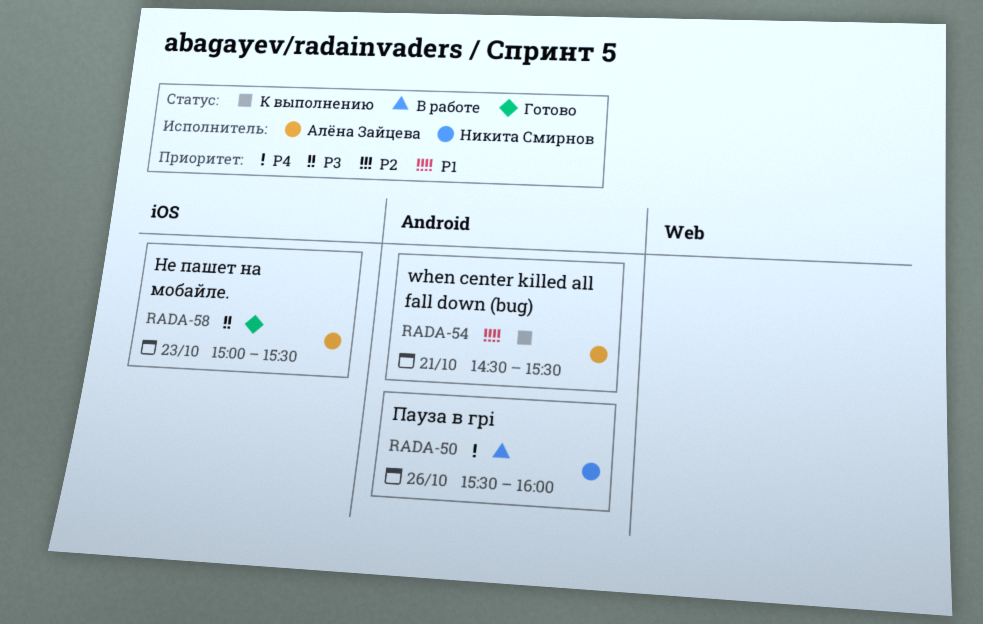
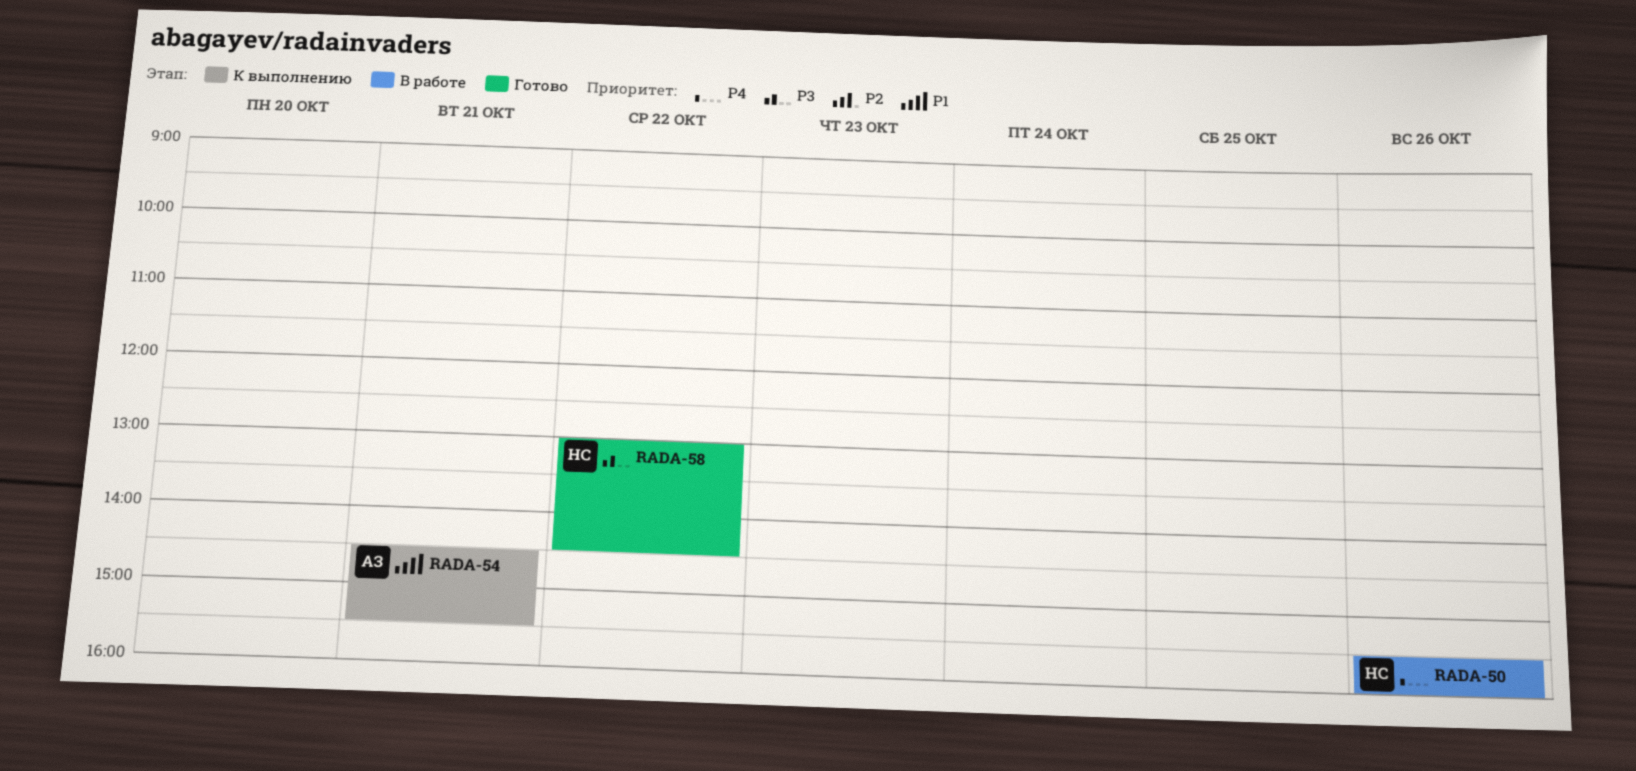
RADA-58, owner: Алёна Зайцева -> Никита Смирнов
RADA-58, day: Oct 23 -> Oct 22
RADA-58, begins: 15:00 -> 13:00
RADA-58, ends: 15:30 -> 14:30

